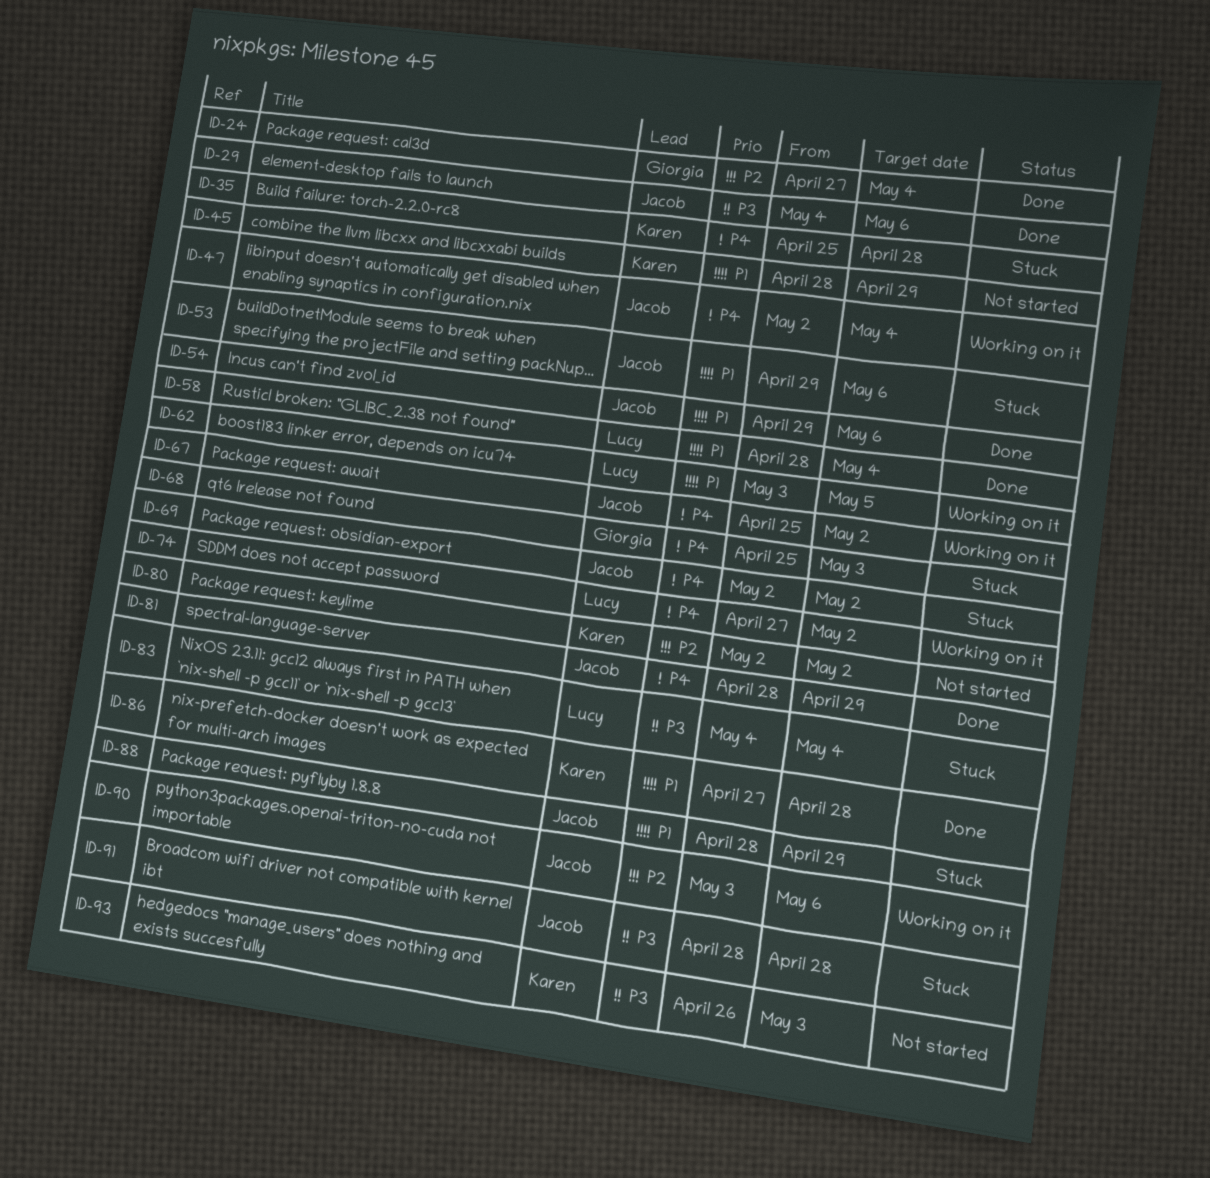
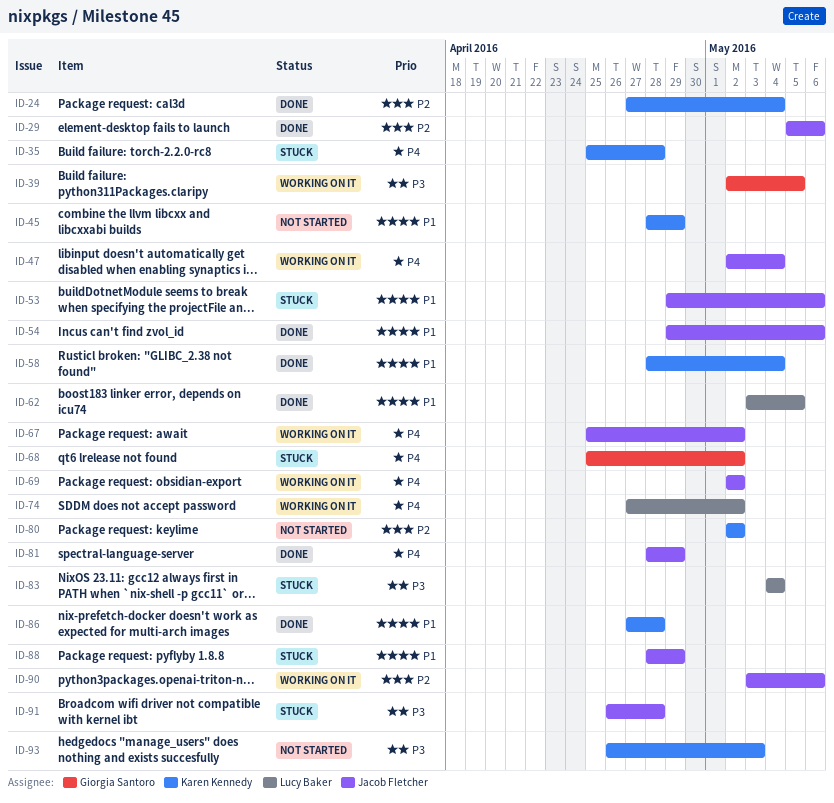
ID-24, owner: Giorgia Santoro -> Karen Kennedy
ID-29, priority: P3 -> P2
ID-29, start: May 4 -> May 5
ID-39: none -> present
ID-58, owner: Lucy Baker -> Karen Kennedy
ID-62, status: Working on it -> Done
ID-68, due: May 3 -> May 2
ID-69, status: Stuck -> Working on it
ID-91, start: Apr 28 -> Apr 26

